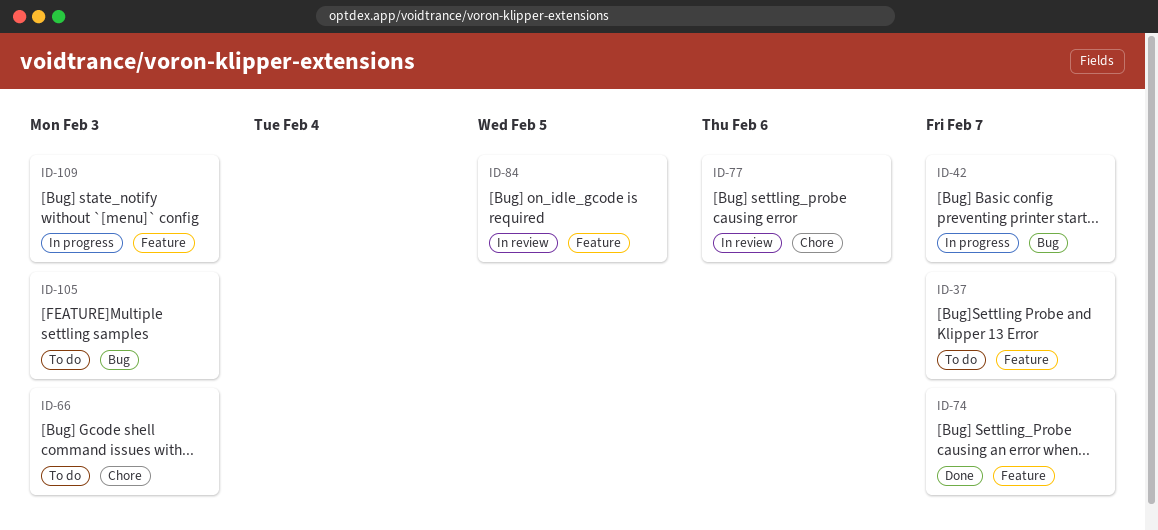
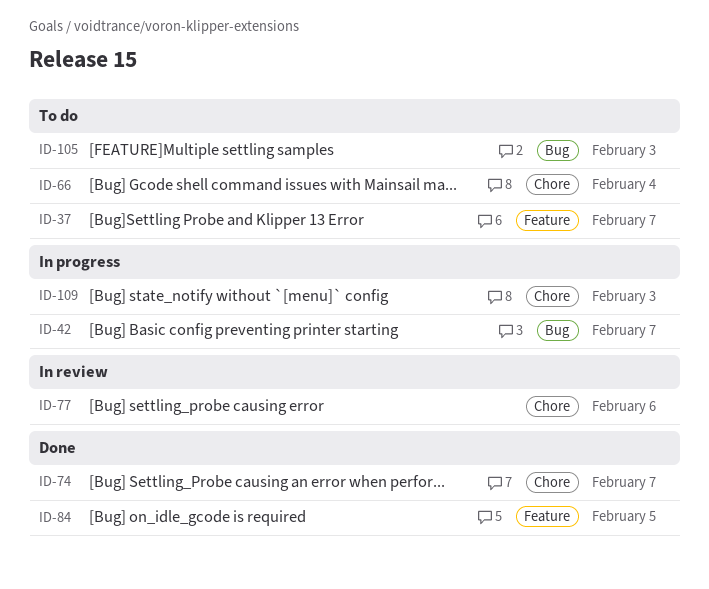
ID-66, due: Feb 3 -> Feb 4
ID-74, label: Feature -> Chore
ID-84, status: In review -> Done
ID-109, label: Feature -> Chore

